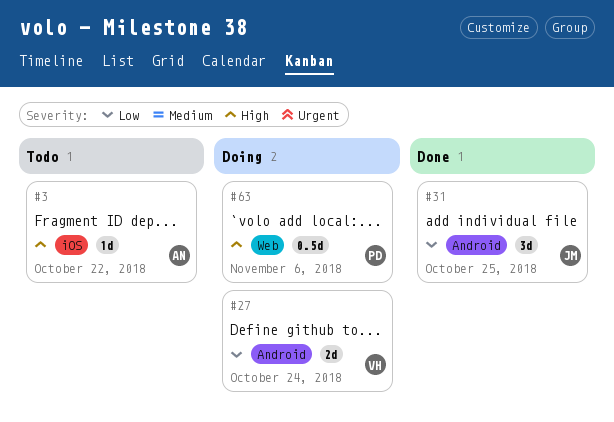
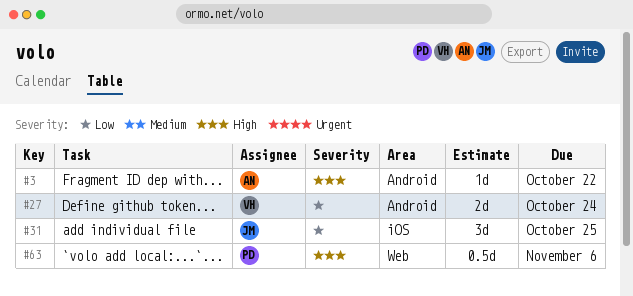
#3, label: iOS -> Android
#31, label: Android -> iOS

